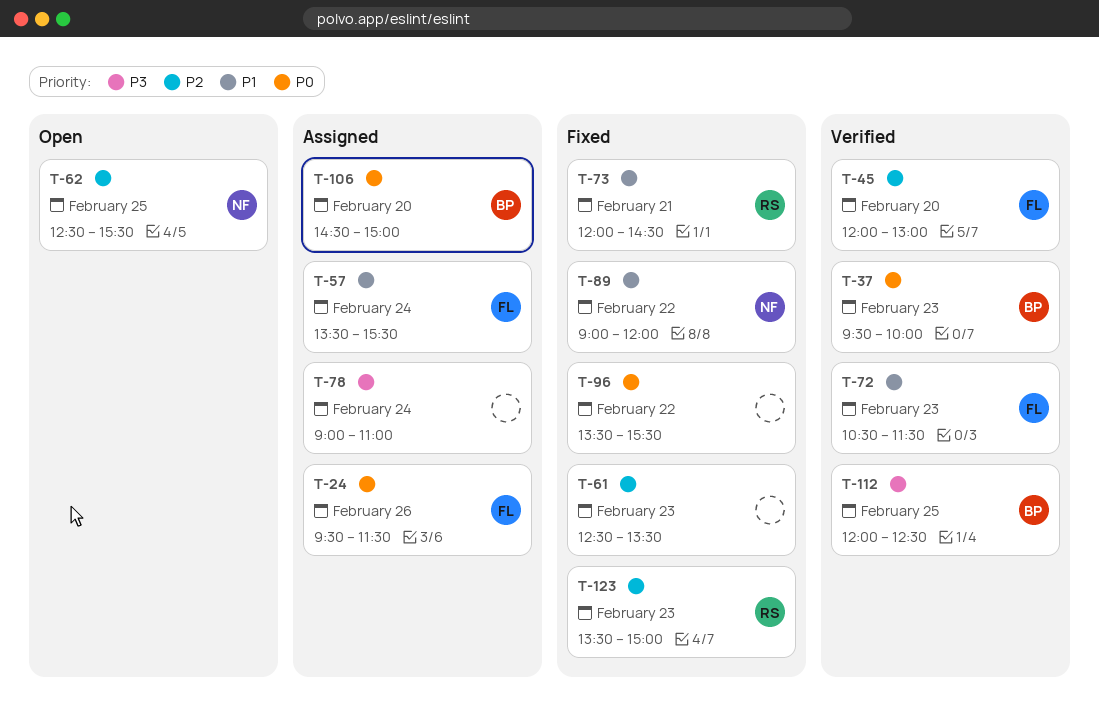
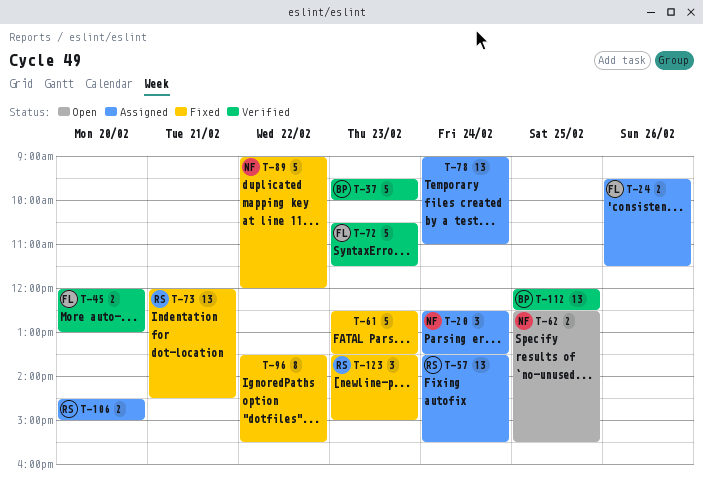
T-20: none -> present
T-57, owner: FL -> RS
T-106, owner: BP -> RS

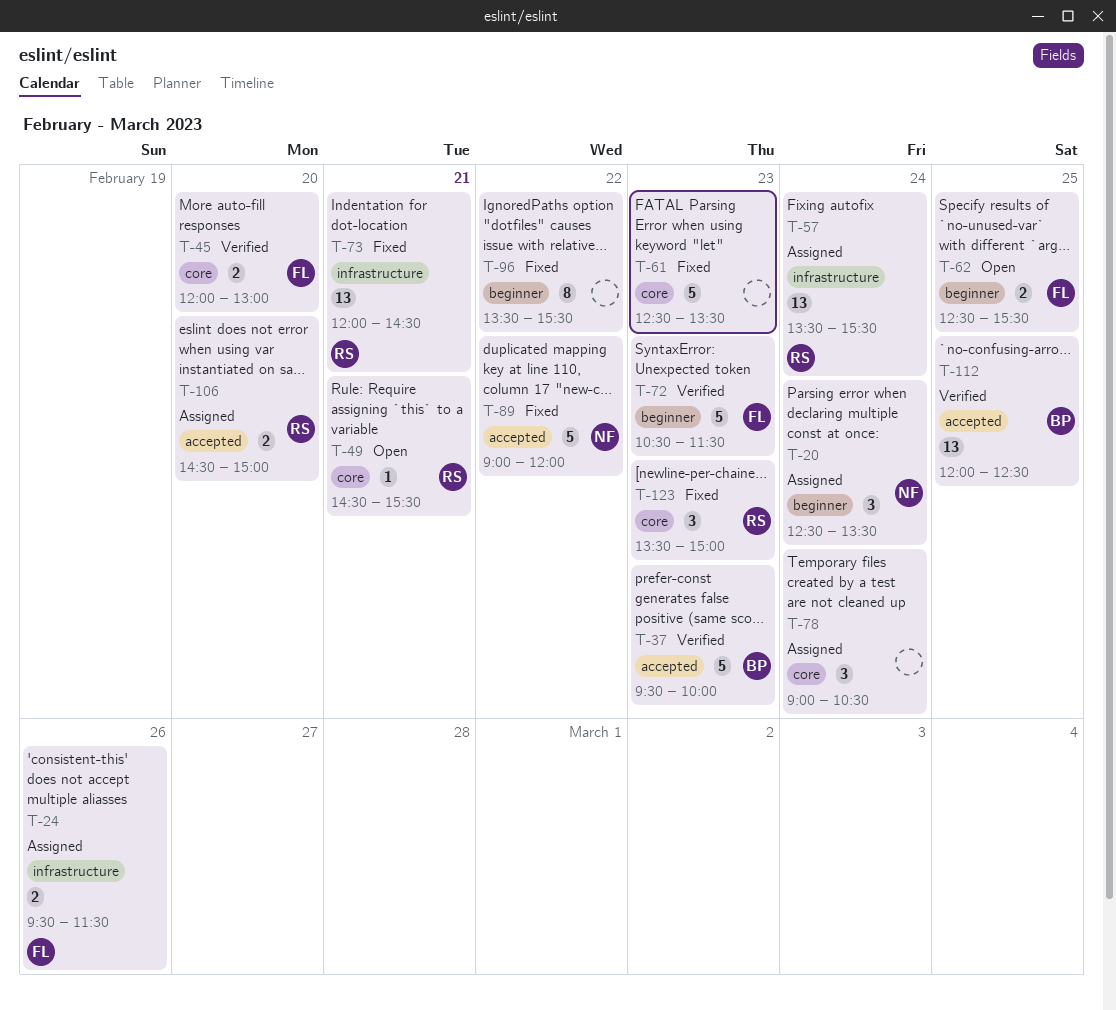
T-49: none -> present
T-62, owner: NF -> FL
T-78, estimate: 13 -> 3
T-78, ends: 11:00 -> 10:30

